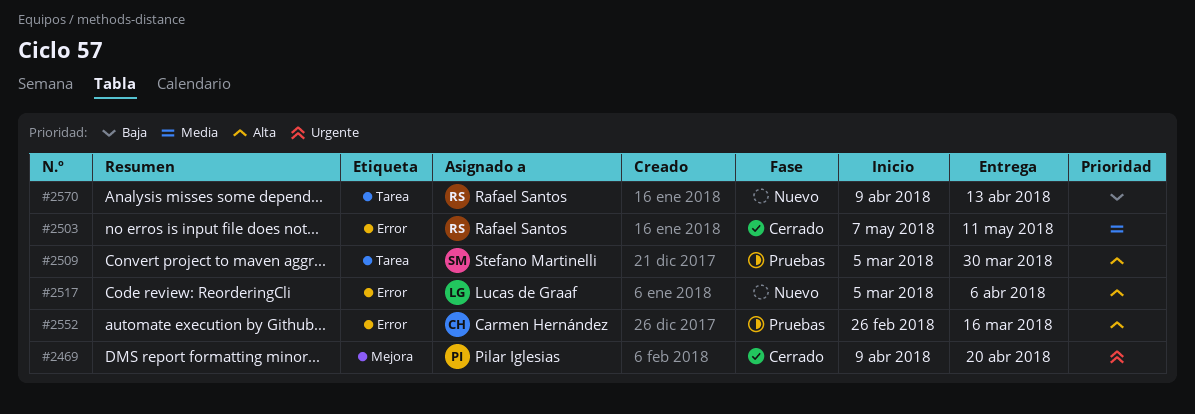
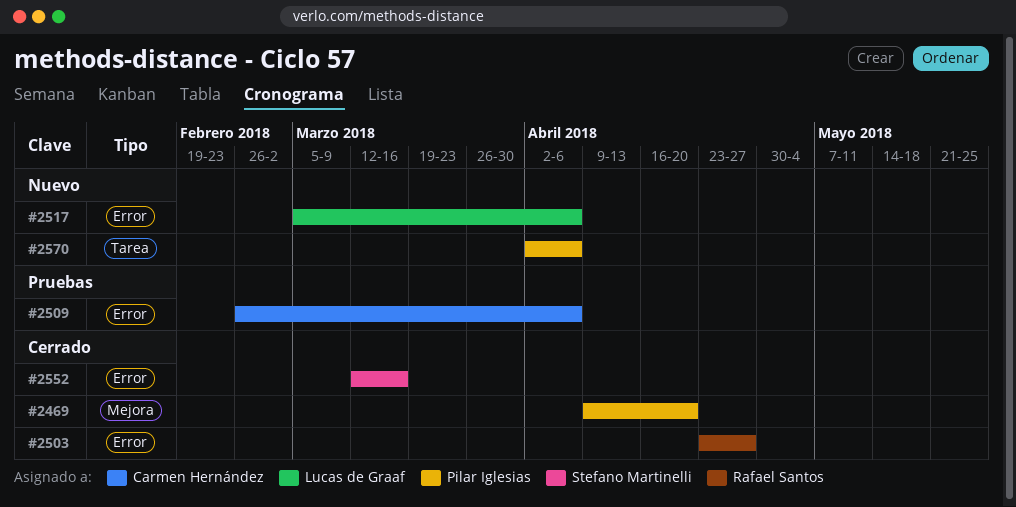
#2503, start: May 7 -> Apr 23
#2503, due: May 11 -> Apr 27
#2509, owner: Stefano Martinelli -> Carmen Hernández
#2509, label: Tarea -> Error
#2509, start: Mar 5 -> Feb 26
#2509, due: Mar 30 -> Apr 6
#2552, status: Pruebas -> Cerrado
#2552, owner: Carmen Hernández -> Stefano Martinelli
#2552, start: Feb 26 -> Mar 12
#2570, owner: Rafael Santos -> Pilar Iglesias
#2570, start: Apr 9 -> Apr 2
#2570, due: Apr 13 -> Apr 6

